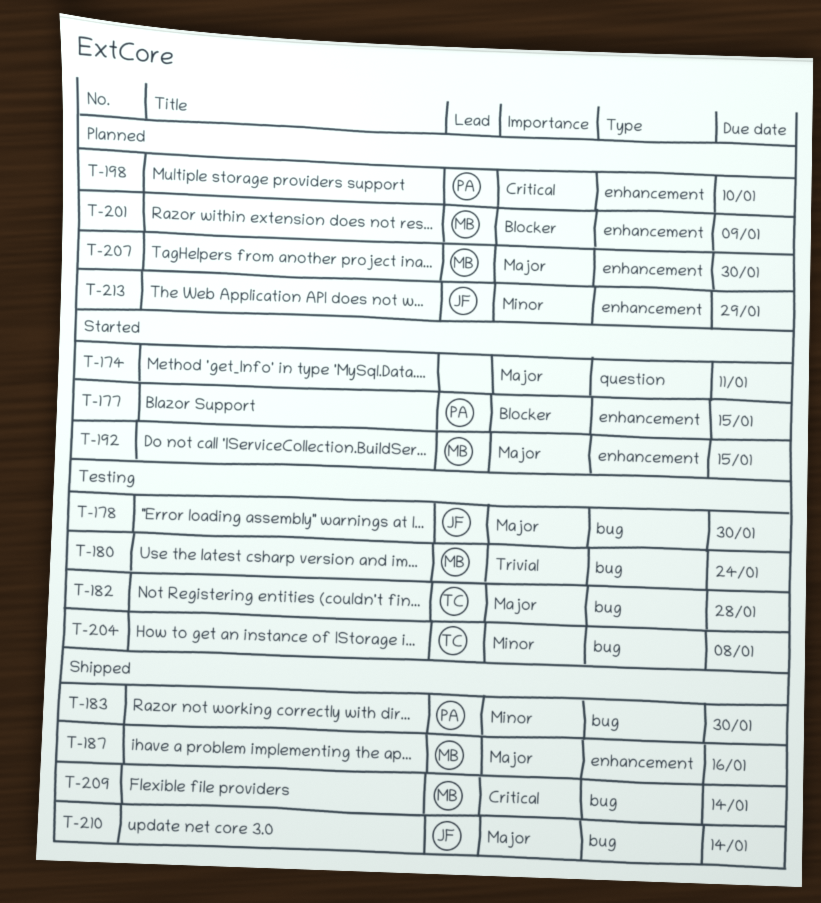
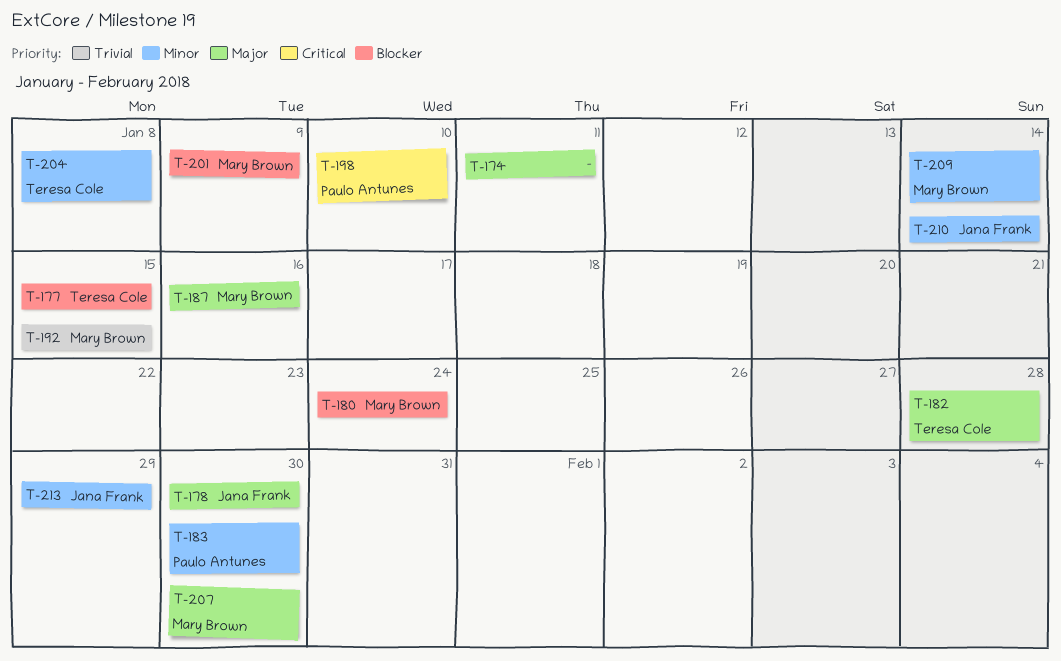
T-177, owner: Paulo Antunes -> Teresa Cole
T-180, priority: Trivial -> Blocker
T-192, priority: Major -> Trivial
T-209, priority: Critical -> Minor
T-210, priority: Major -> Minor

